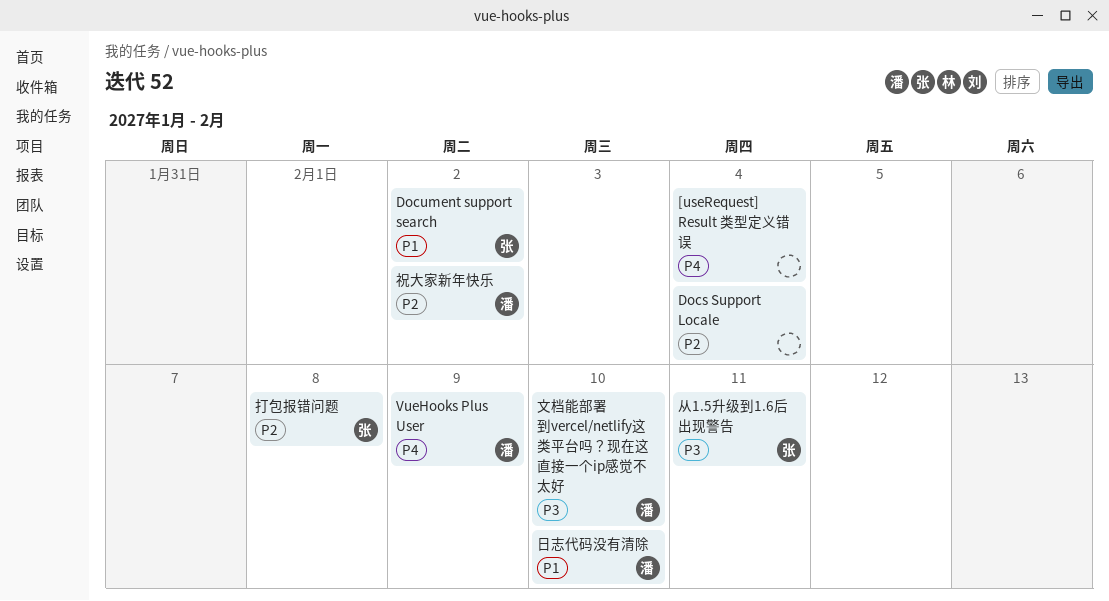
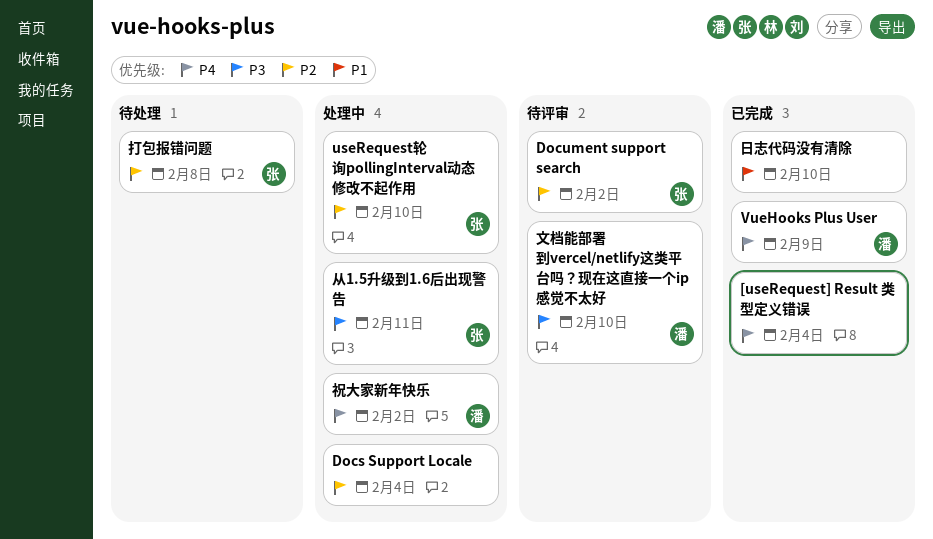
Document support search, priority: P1 -> P2
useRequest轮询pollingInterval动态修改不起作用: none -> present
日志代码没有清除, owner: 潘 -> none
祝大家新年快乐, priority: P2 -> P4

